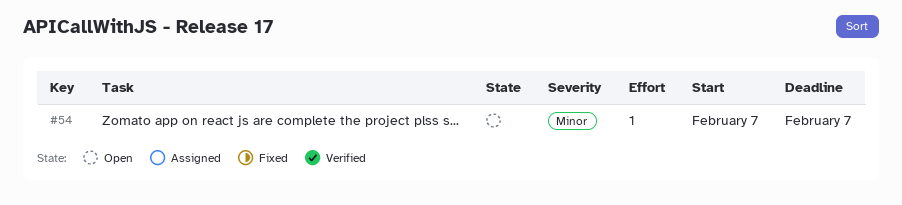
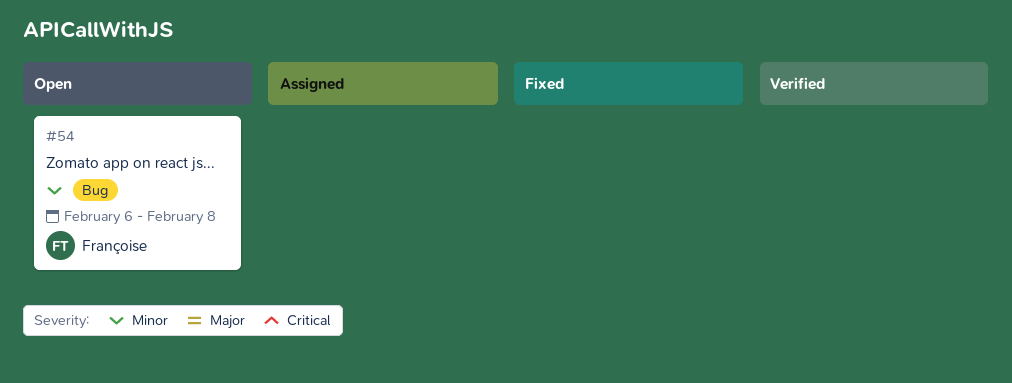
#54, start: Feb 7 -> Feb 6
#54, due: Feb 7 -> Feb 8

